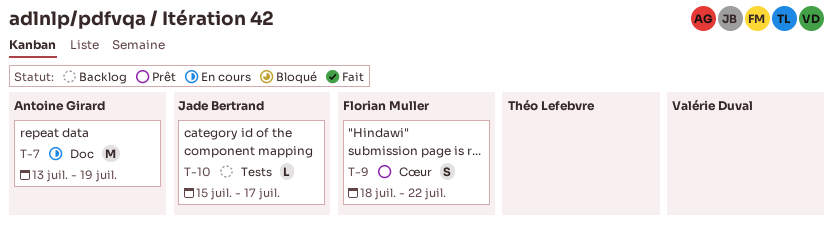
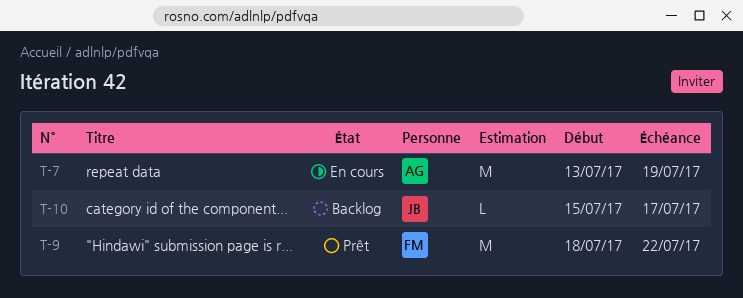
T-9, estimate: S -> M

